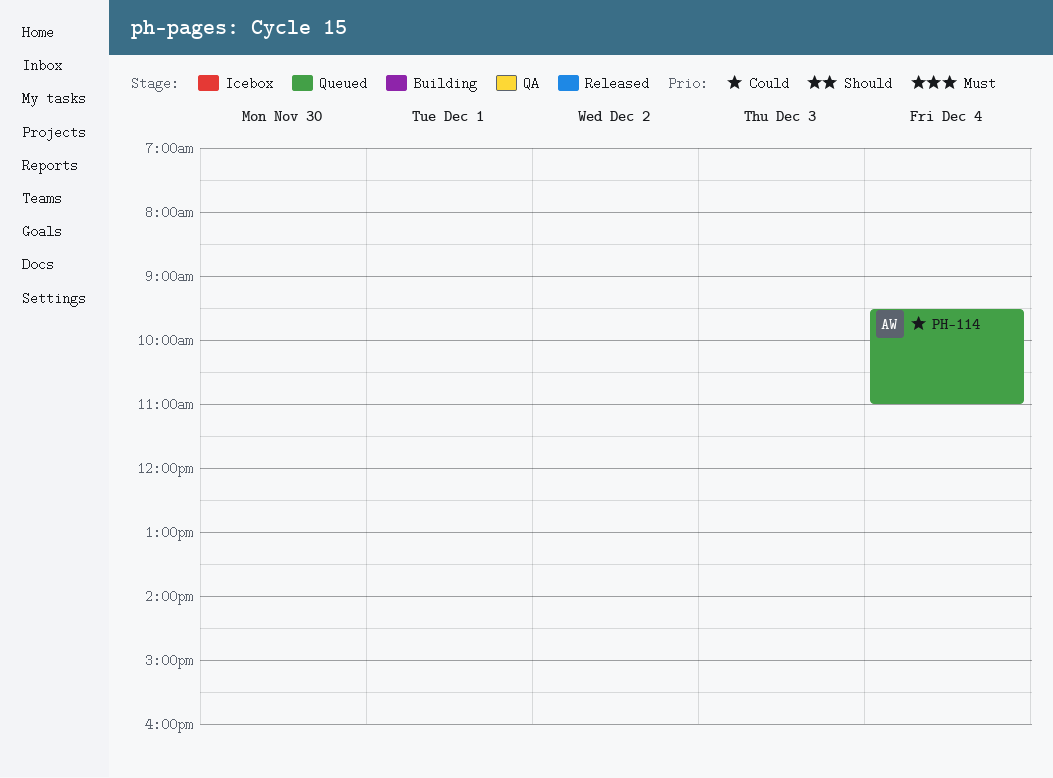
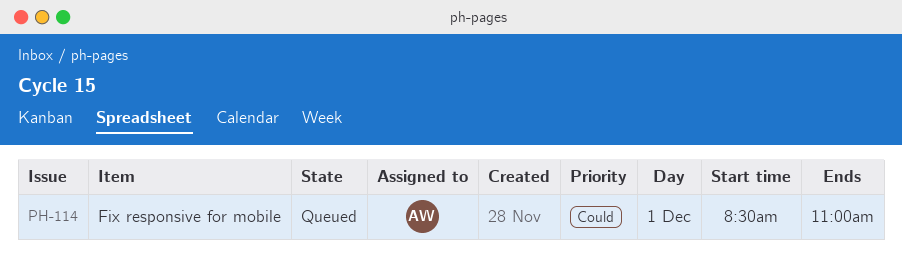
PH-114, day: Dec 4 -> Dec 1
PH-114, begins: 09:30 -> 08:30

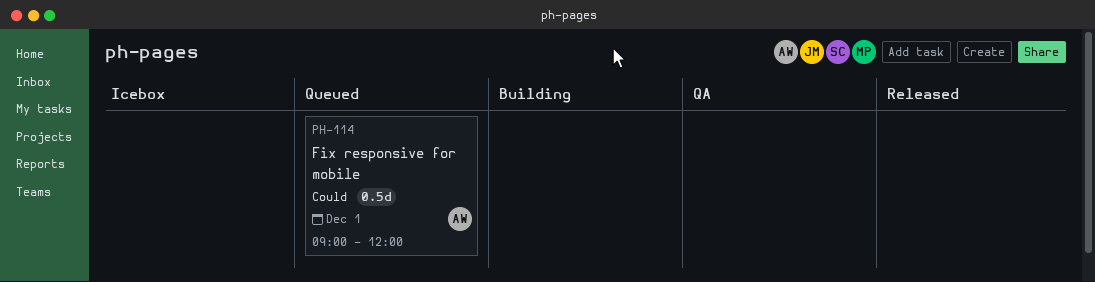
PH-114, begins: 08:30 -> 09:00
PH-114, ends: 11:00 -> 12:00

